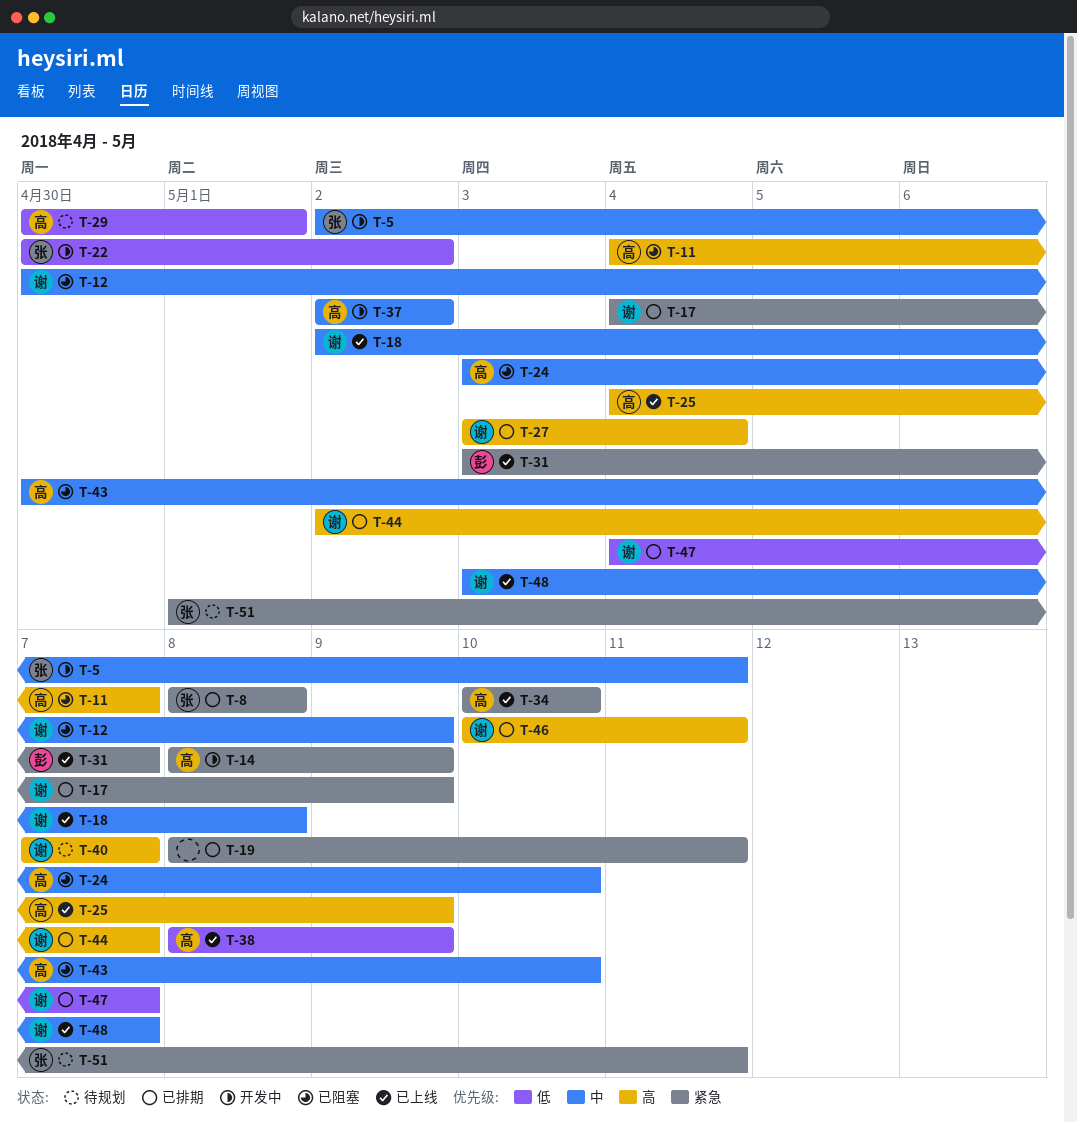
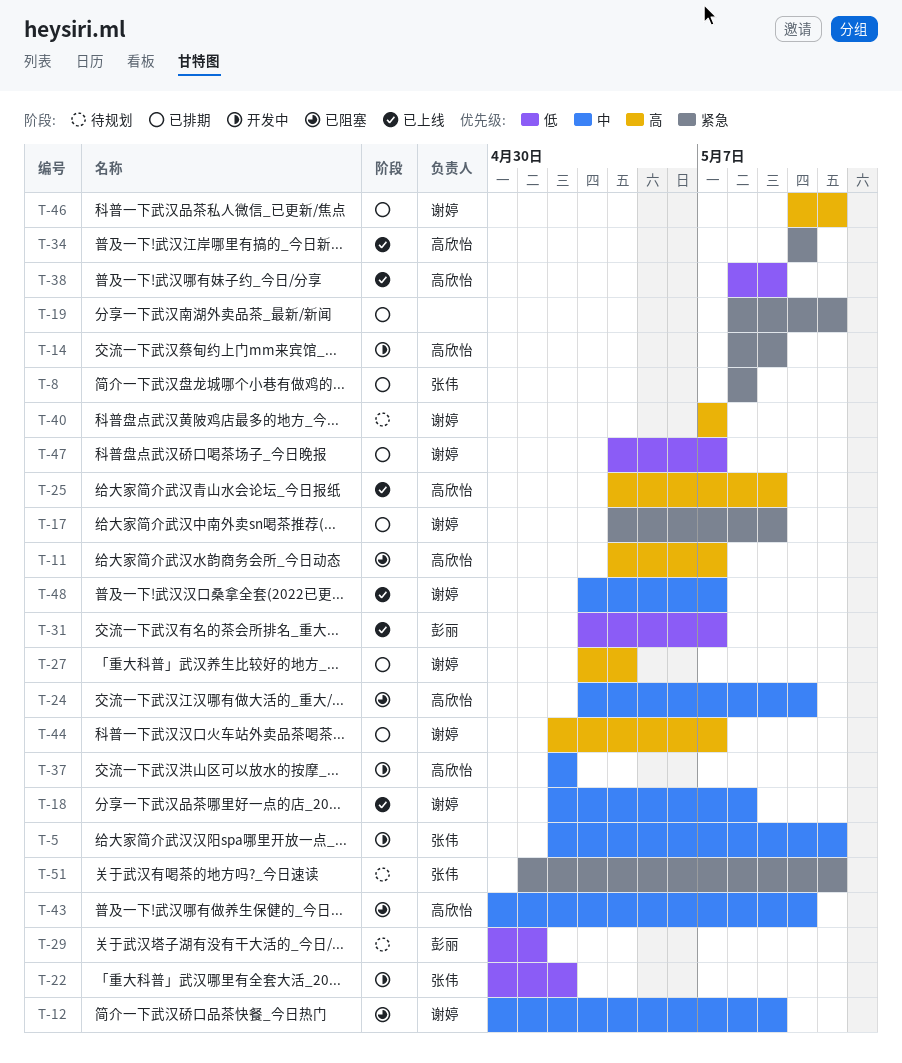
T-29, owner: 高欣怡 -> 彭丽
T-31, priority: 紧急 -> 低

